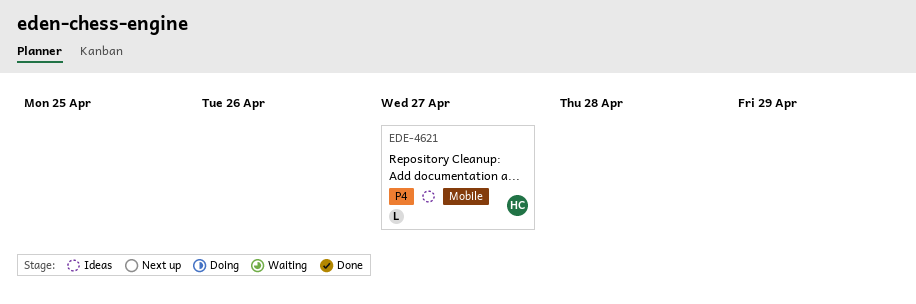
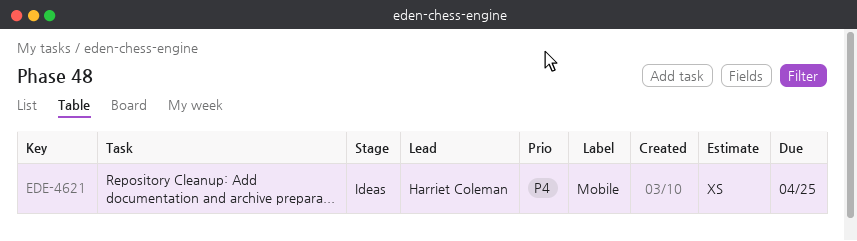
EDE-4621, estimate: L -> XS
EDE-4621, due: Apr 27 -> Apr 25

